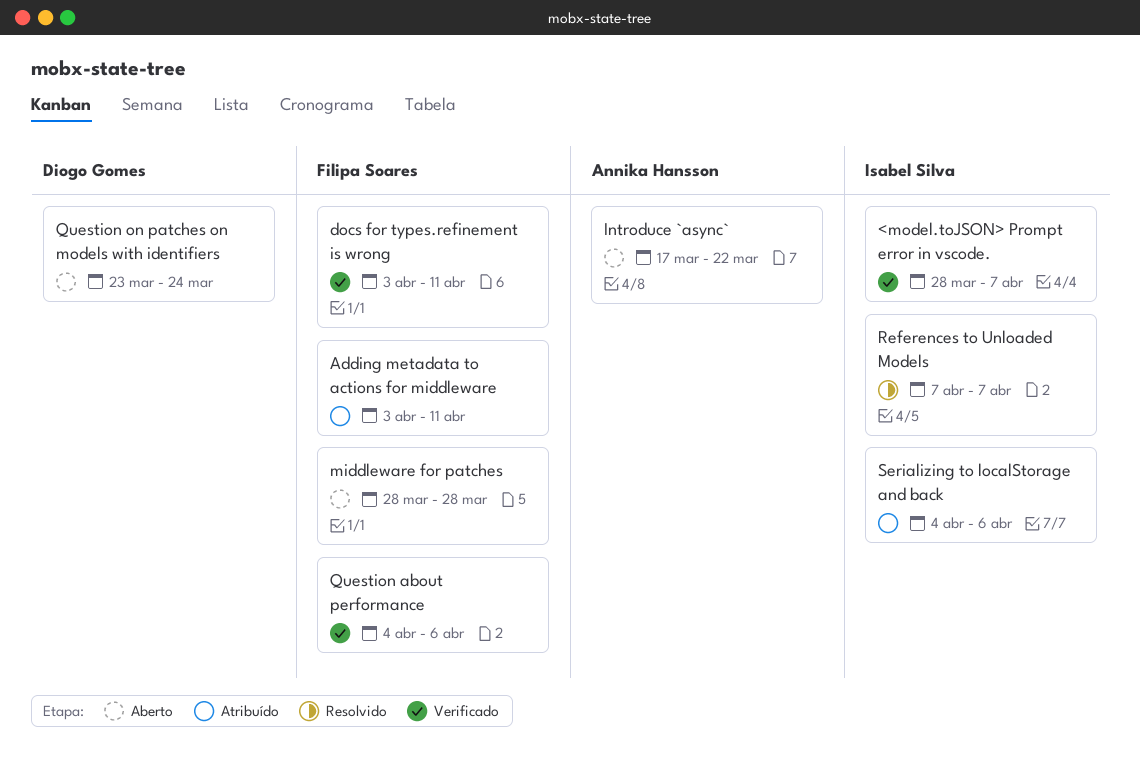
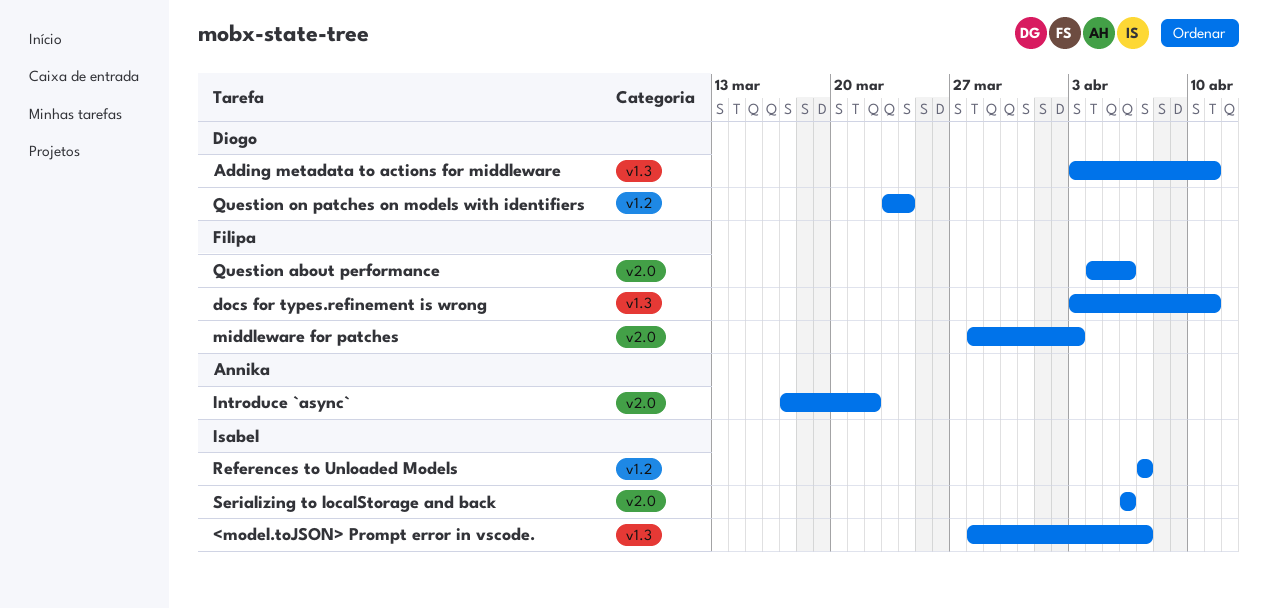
Adding metadata to actions for middleware, owner: Filipa Soares -> Diogo Gomes
middleware for patches, due: Mar 28 -> Apr 3
Serializing to localStorage and back, start: Apr 4 -> Apr 6

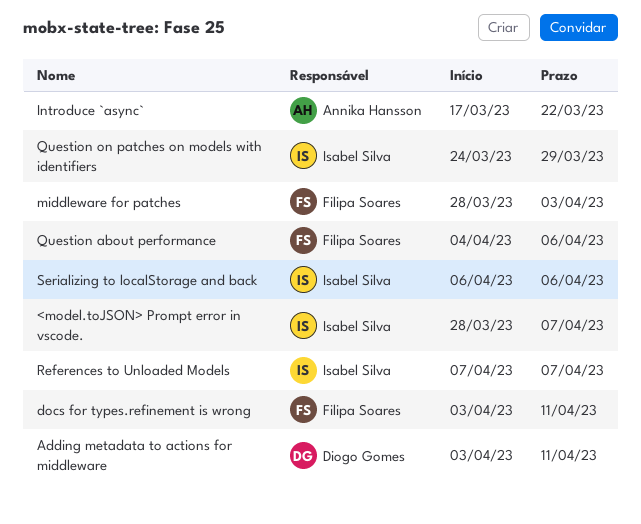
Question on patches on models with identifiers, owner: Diogo Gomes -> Isabel Silva
Question on patches on models with identifiers, start: Mar 23 -> Mar 24
Question on patches on models with identifiers, due: Mar 24 -> Mar 29

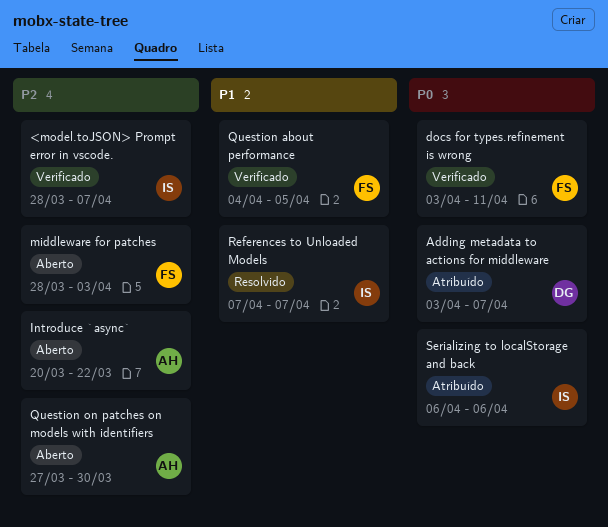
Adding metadata to actions for middleware, due: Apr 11 -> Apr 7
Introduce `async`, start: Mar 17 -> Mar 20
Question about performance, due: Apr 6 -> Apr 5
Question on patches on models with identifiers, owner: Isabel Silva -> Annika Hansson
Question on patches on models with identifiers, start: Mar 24 -> Mar 27
Question on patches on models with identifiers, due: Mar 29 -> Mar 30

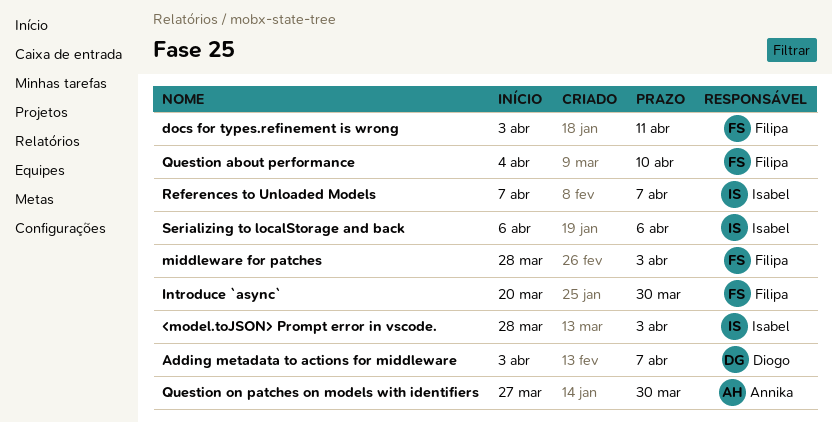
<model.toJSON> Prompt error in vscode., due: Apr 7 -> Apr 3
Introduce `async`, owner: Annika -> Filipa
Introduce `async`, due: Mar 22 -> Mar 30
Question about performance, due: Apr 5 -> Apr 10

